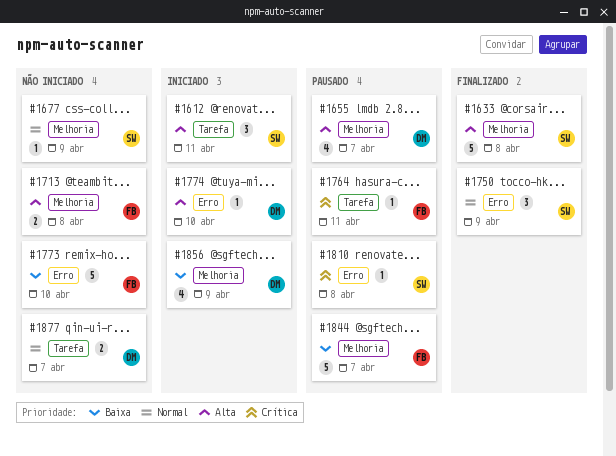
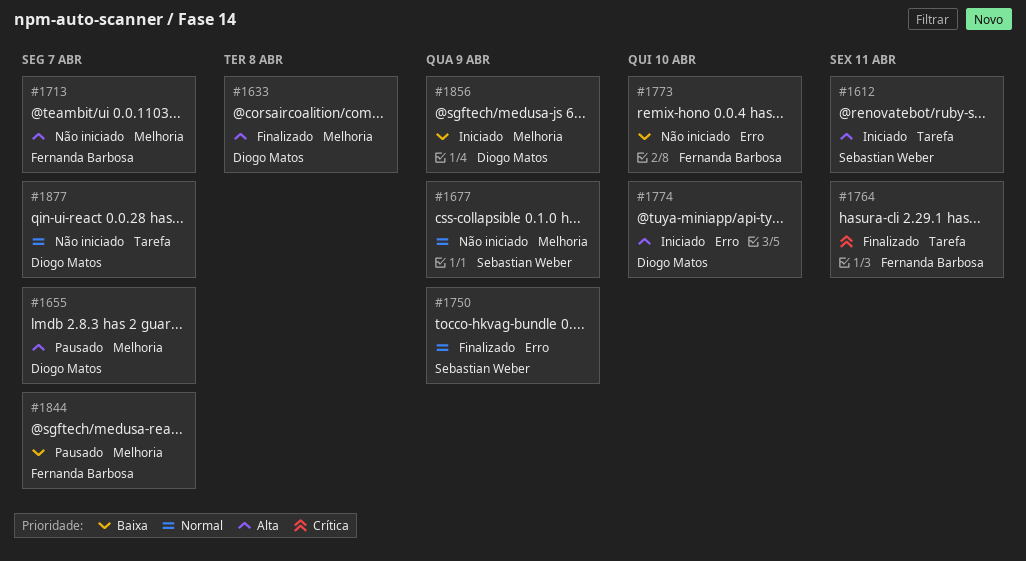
#1633, owner: Sebastian Weber -> Diogo Matos
#1713, due: Apr 8 -> Apr 7
#1764, status: Pausado -> Finalizado
#1810: present -> none

